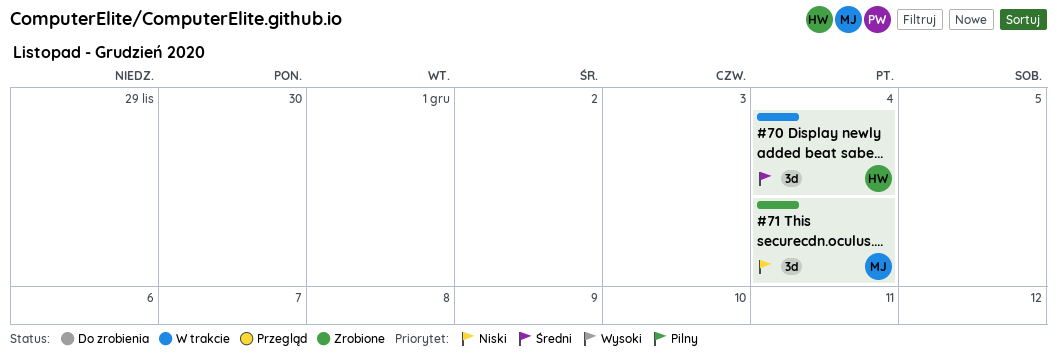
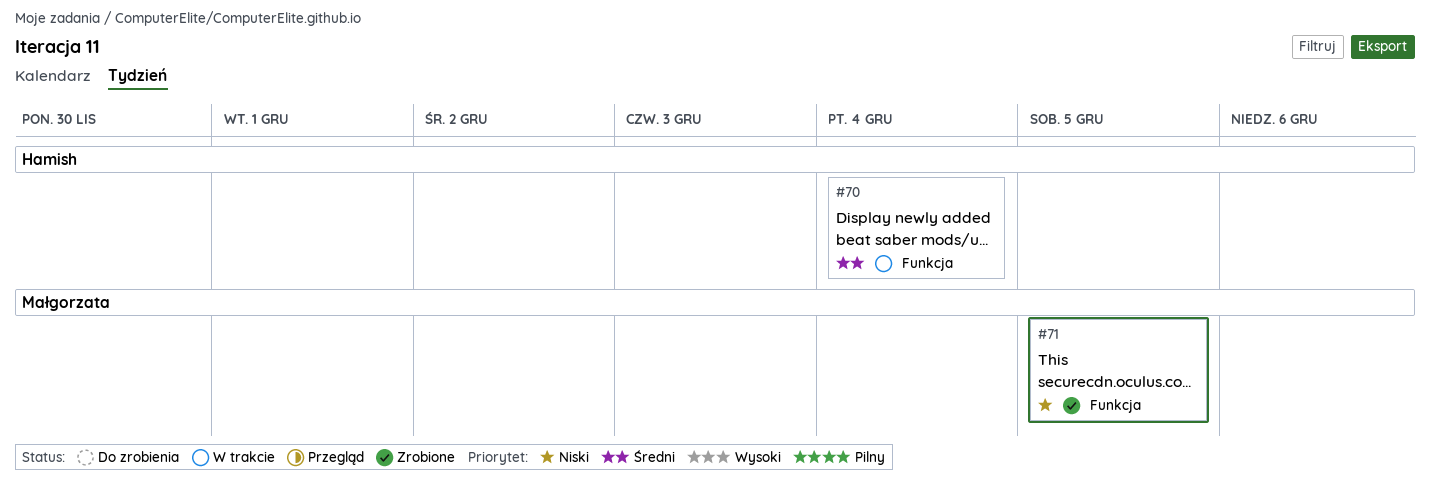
#71, due: Dec 4 -> Dec 5

